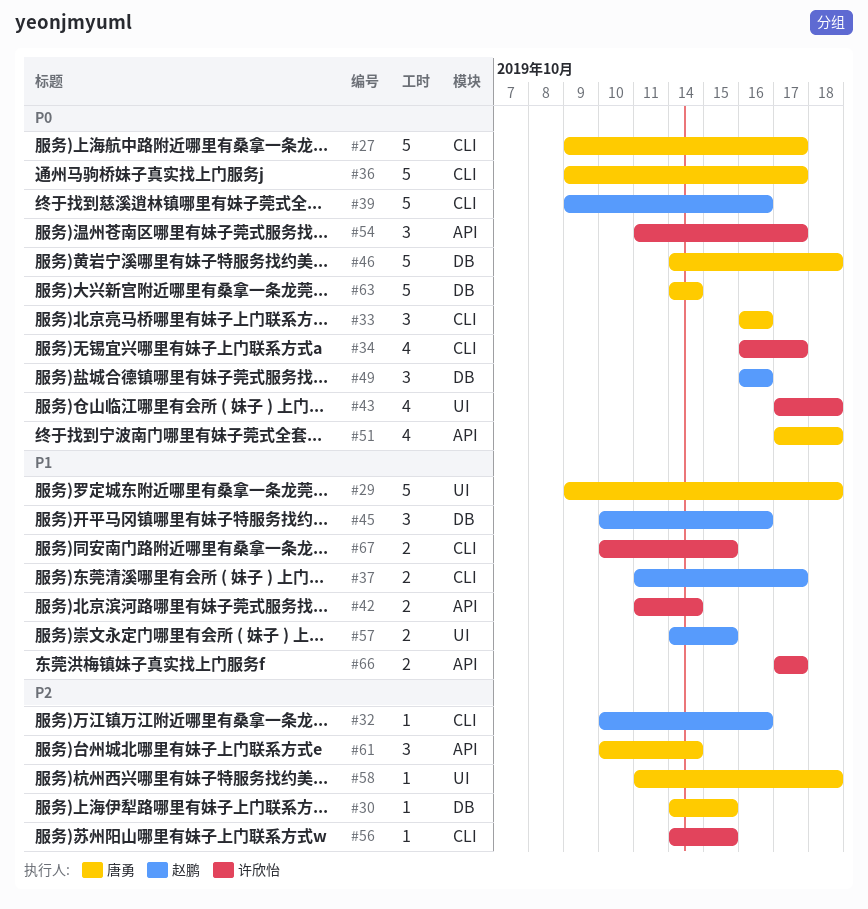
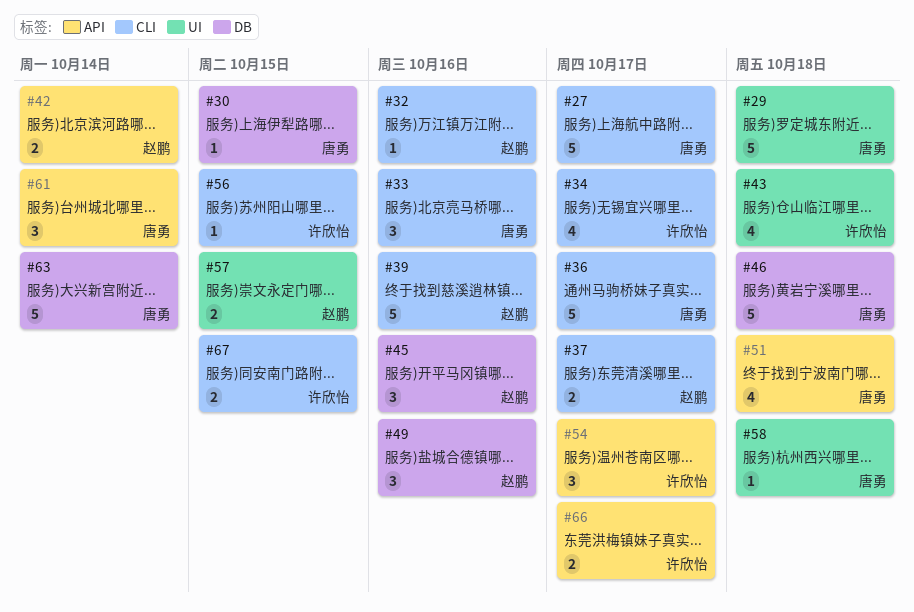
#42, owner: 许欣怡 -> 赵鹏

